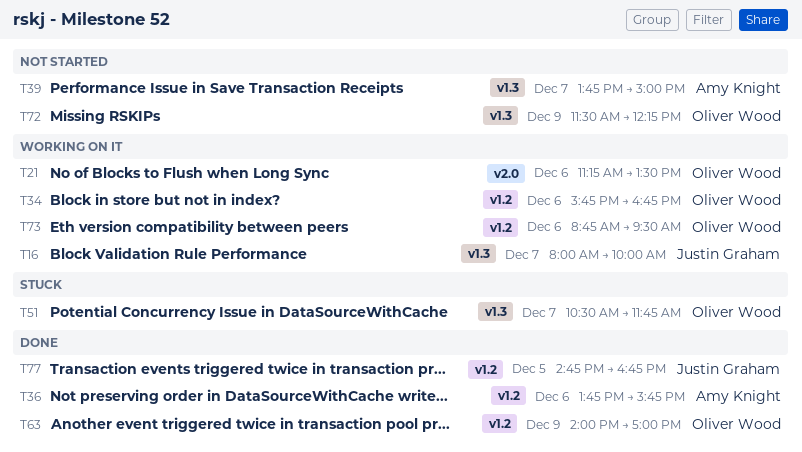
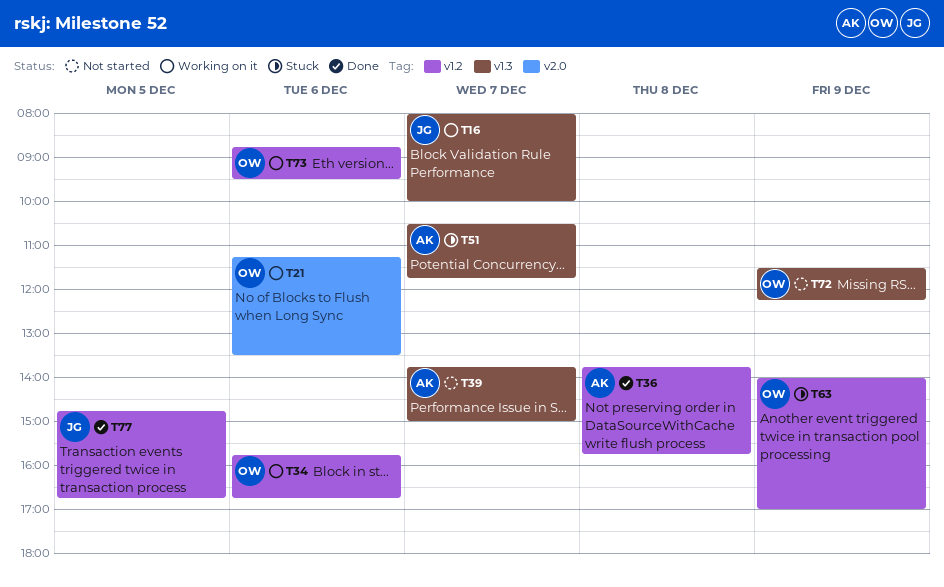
T36, day: Dec 6 -> Dec 8
T51, owner: Oliver Wood -> Amy Knight
T63, status: Done -> Stuck

